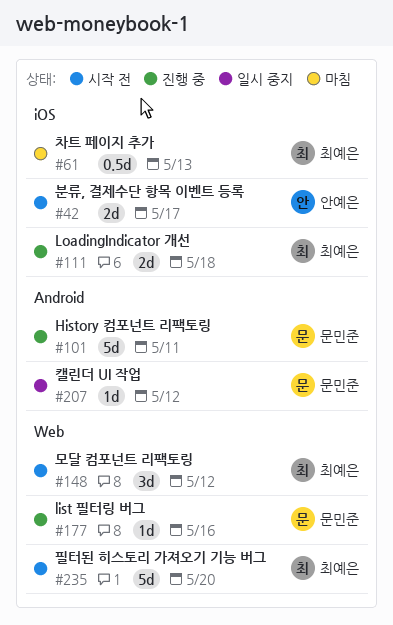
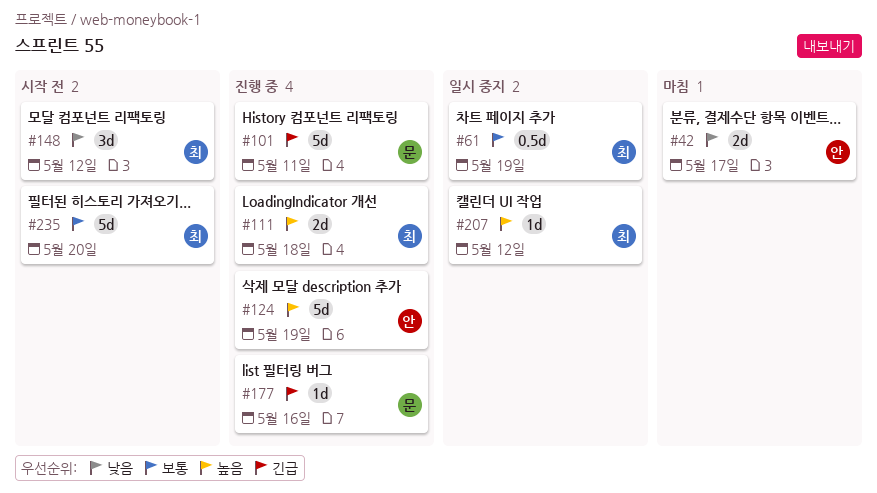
#42, status: 시작 전 -> 마침
#61, status: 마침 -> 일시 중지
#61, due: May 13 -> May 19
#124: none -> present
#207, owner: 문민준 -> 최예은

